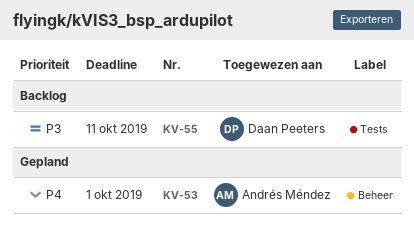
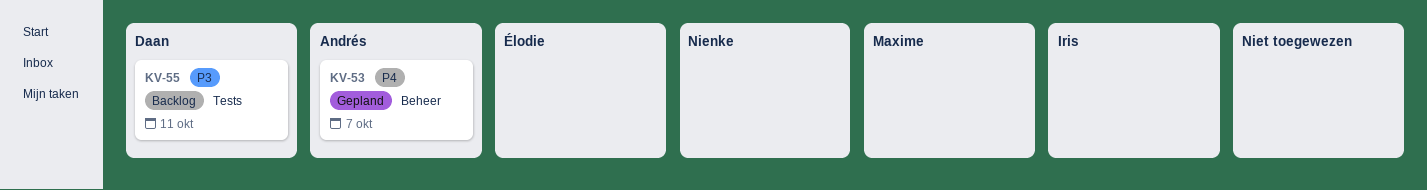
KV-53, due: Oct 1 -> Oct 7

